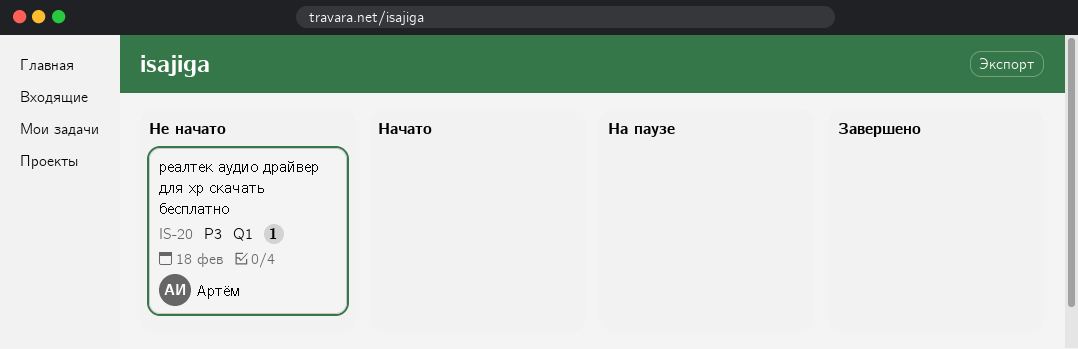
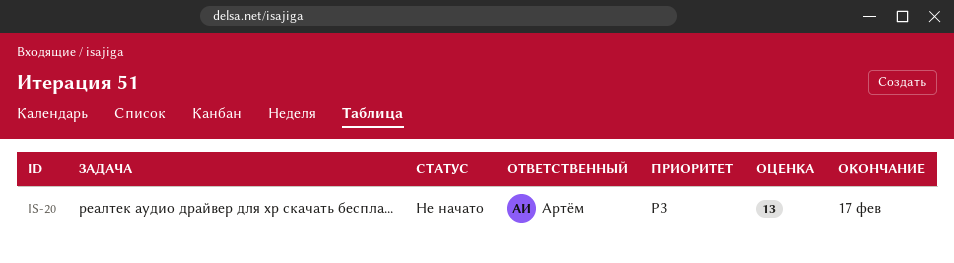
IS-20, estimate: 1 -> 13
IS-20, due: Feb 18 -> Feb 17

